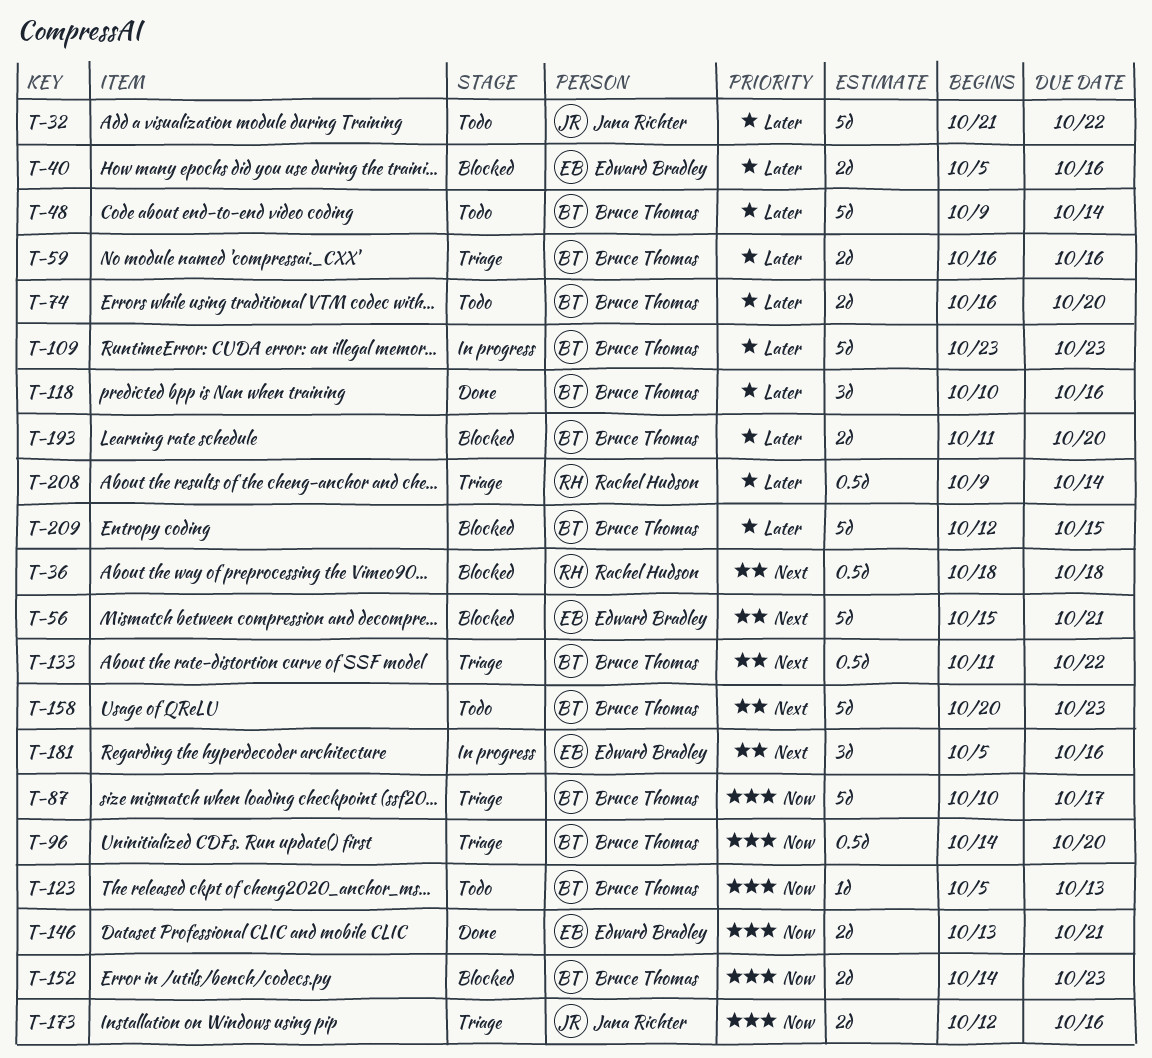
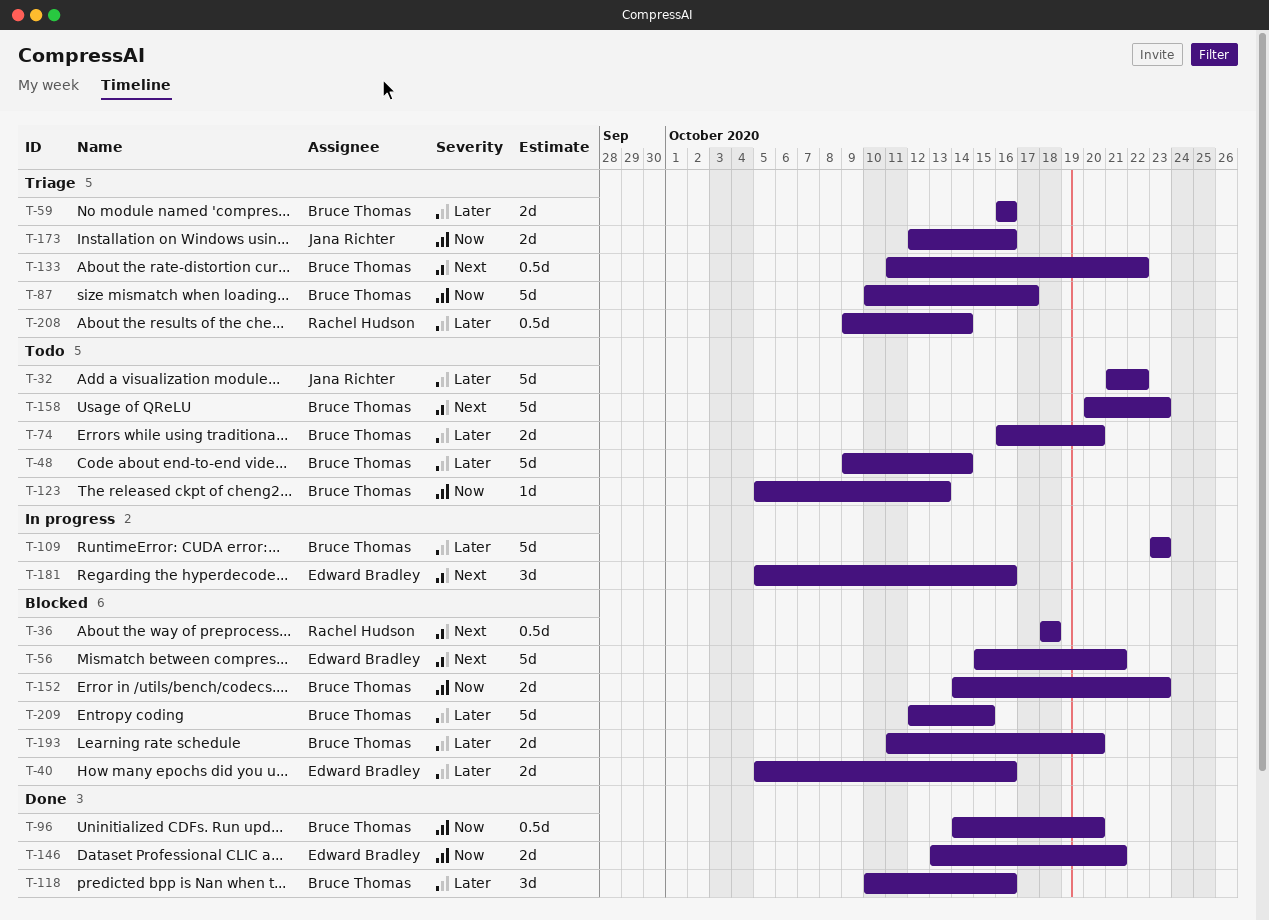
T-96, status: Triage -> Done

